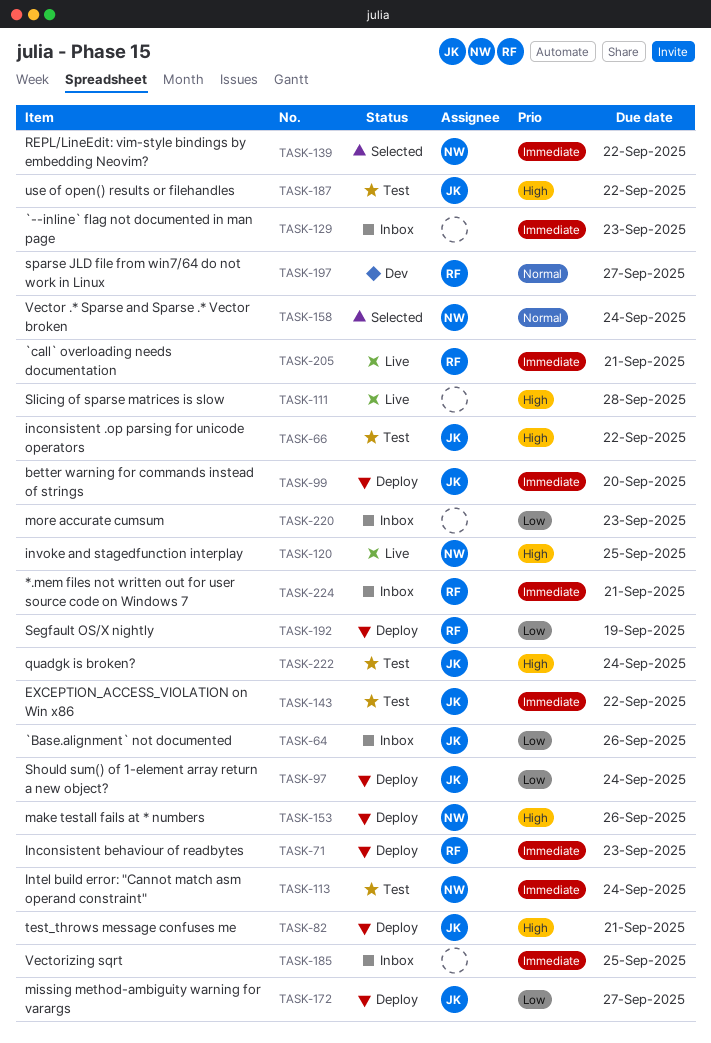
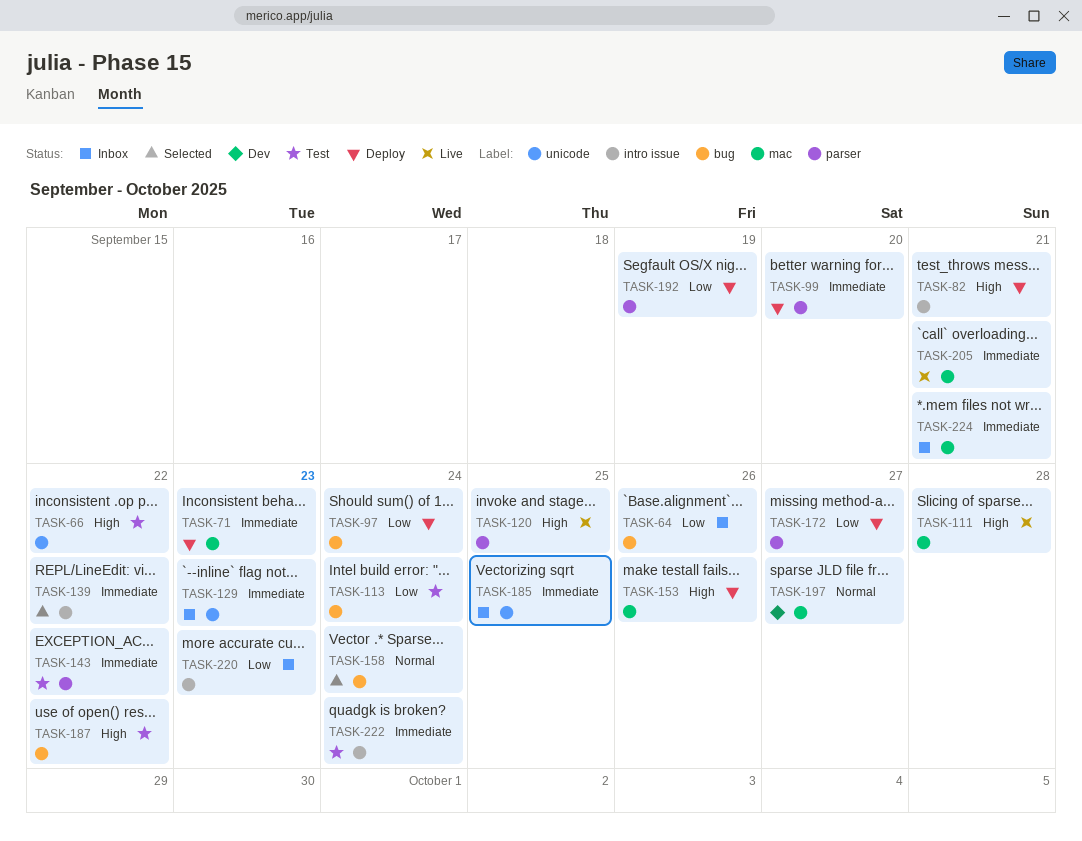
TASK-113, priority: Immediate -> Low
TASK-222, priority: High -> Immediate

